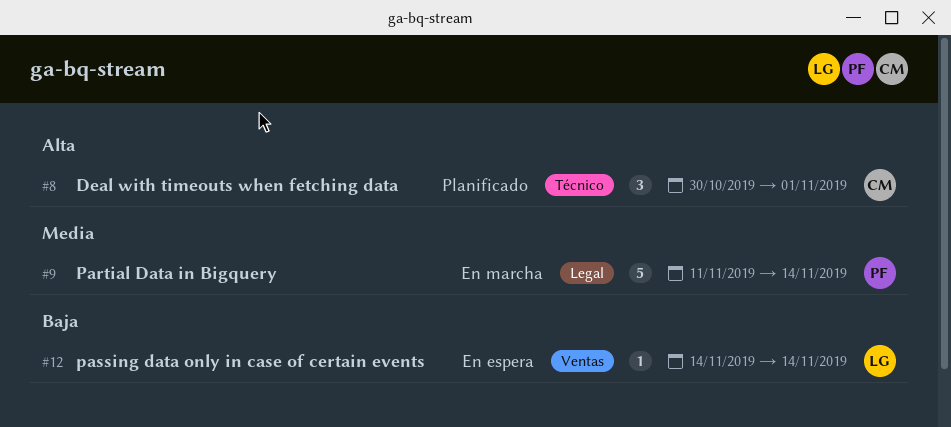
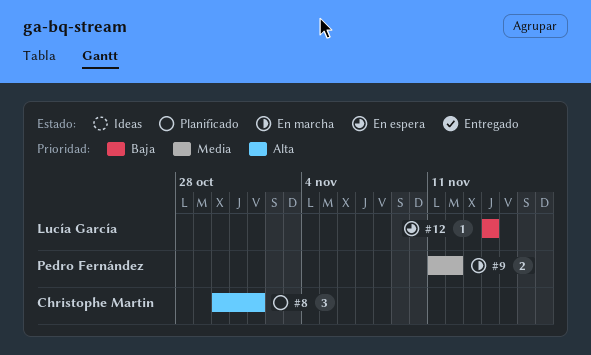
#9, estimate: 5 -> 2
#9, due: Nov 14 -> Nov 12

